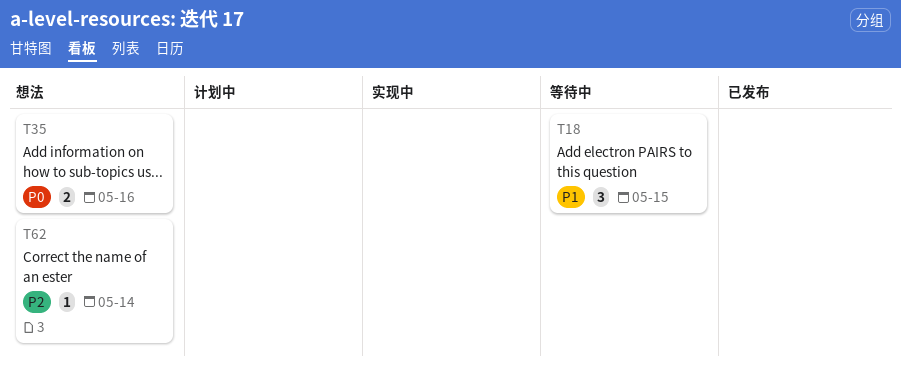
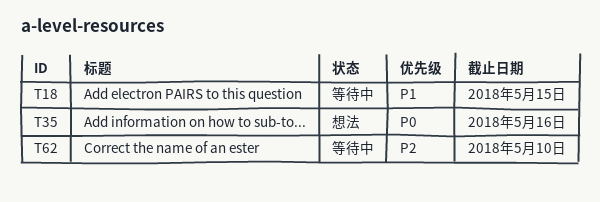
T62, status: 想法 -> 等待中
T62, due: May 14 -> May 10

